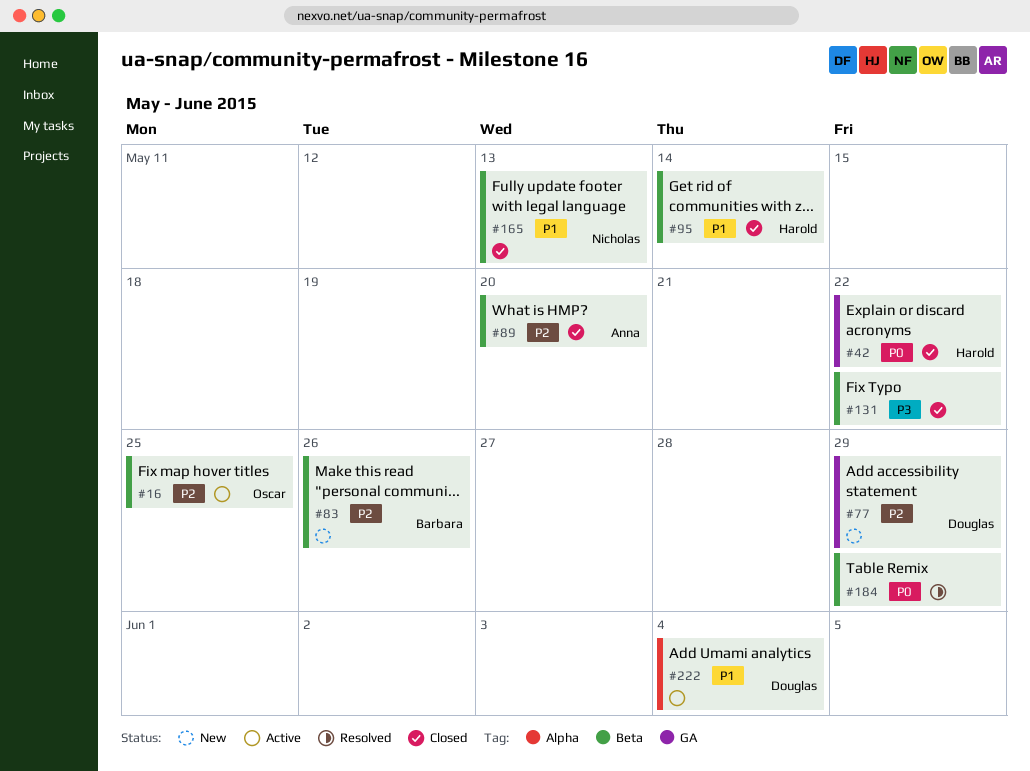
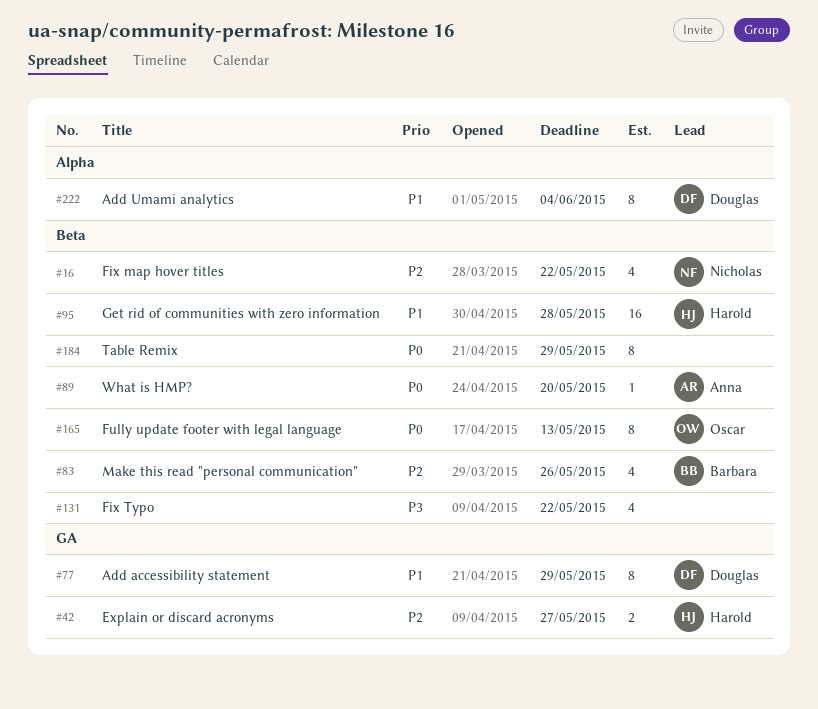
#16, owner: Oscar -> Nicholas
#16, due: May 25 -> May 22
#42, priority: P0 -> P2
#42, due: May 22 -> May 27
#77, priority: P2 -> P1
#89, priority: P2 -> P0
#95, due: May 14 -> May 28
#165, owner: Nicholas -> Oscar
#165, priority: P1 -> P0

